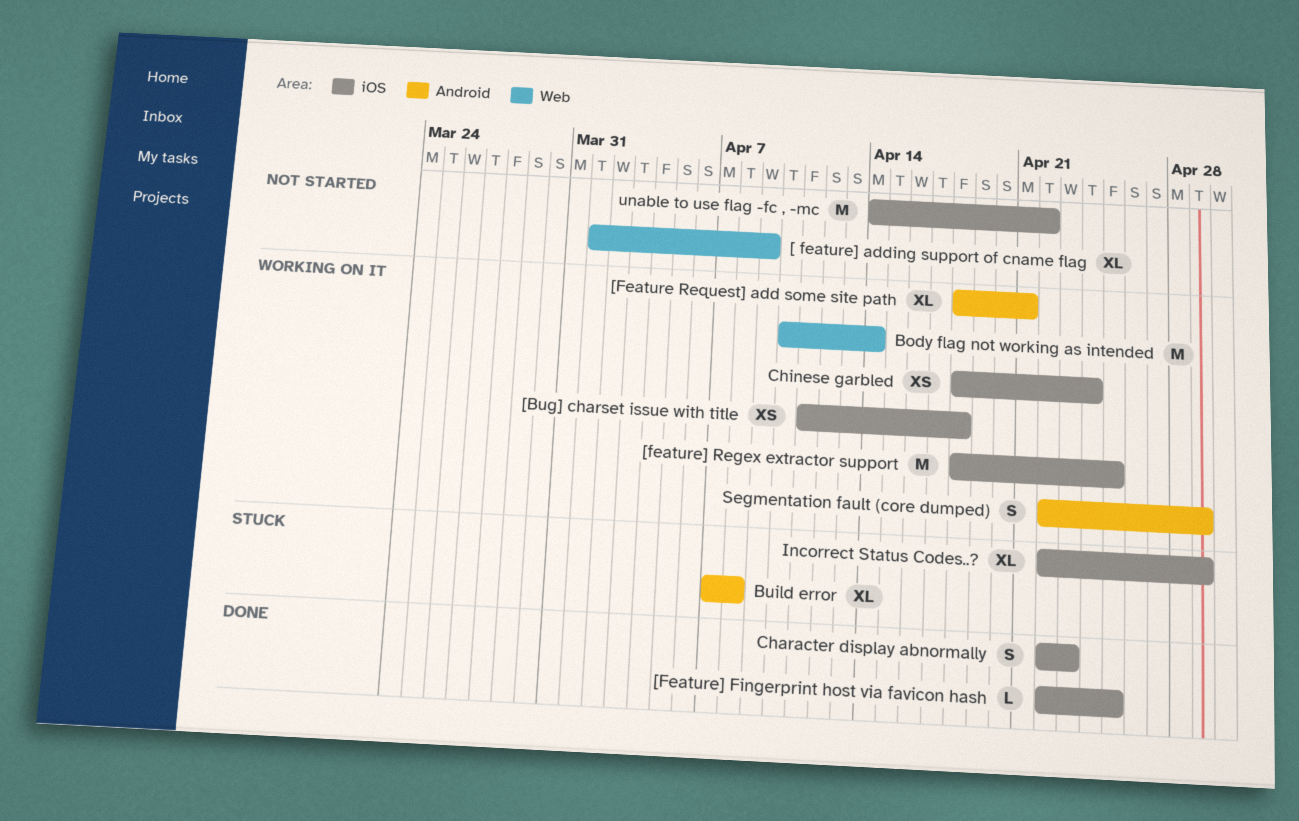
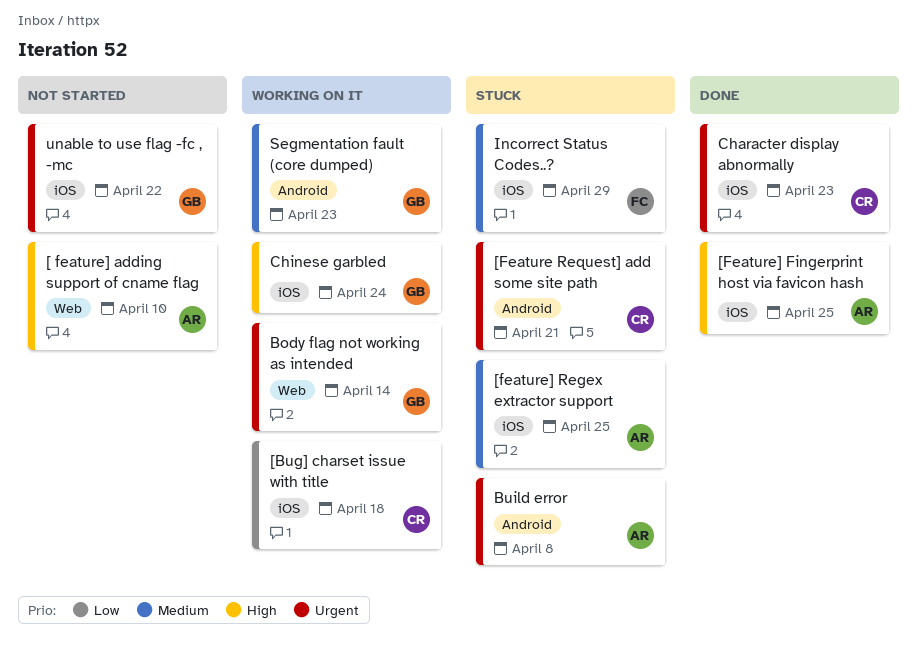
[ feature] adding support of cname flag, due: Apr 9 -> Apr 10
[Feature Request] add some site path, status: Working on it -> Stuck
[feature] Regex extractor support, status: Working on it -> Stuck
Segmentation fault (core dumped), due: Apr 29 -> Apr 23

